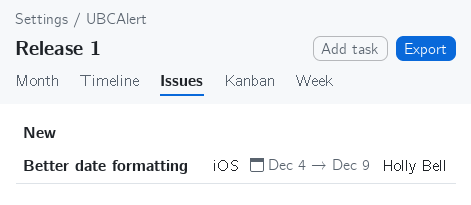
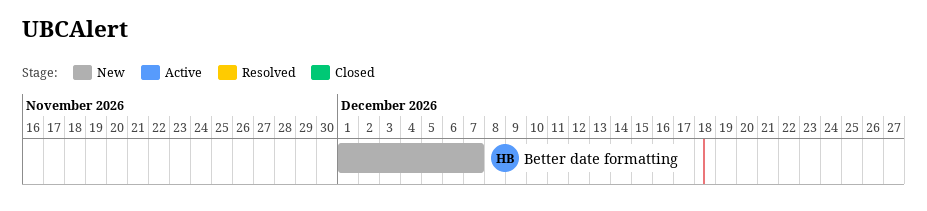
Better date formatting, start: Dec 4 -> Dec 1
Better date formatting, due: Dec 9 -> Dec 7

